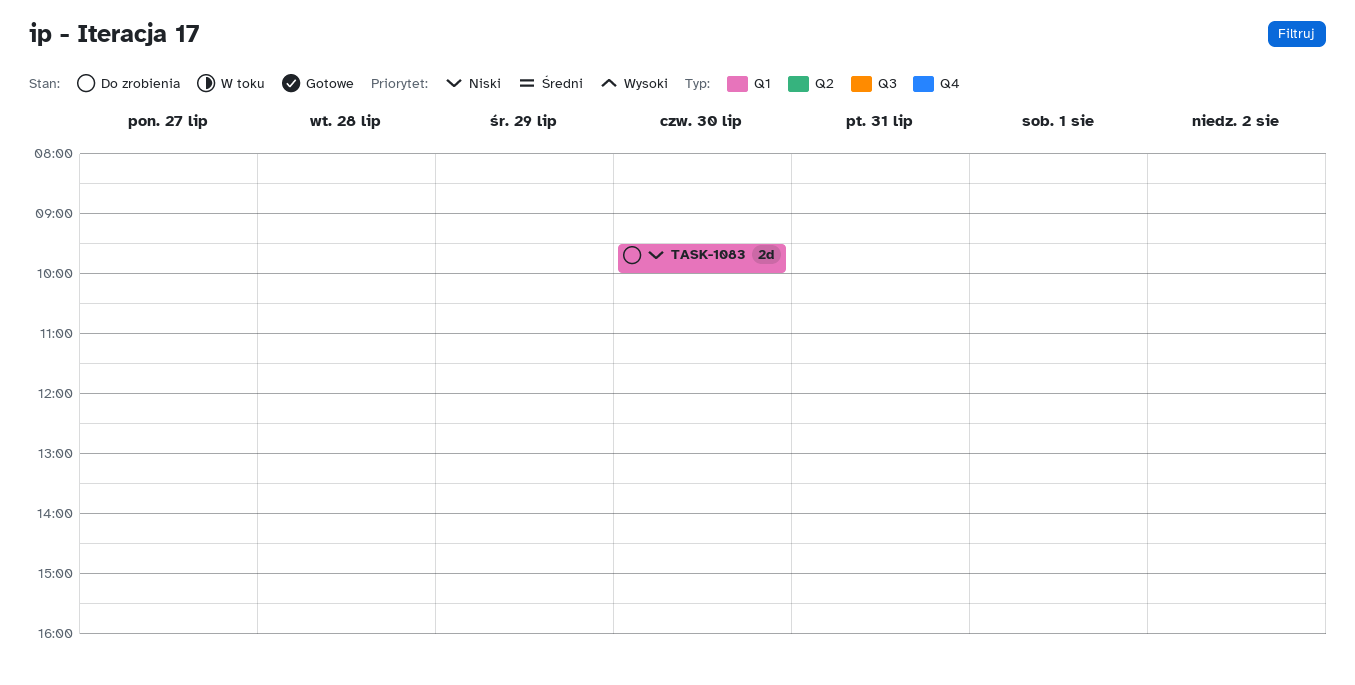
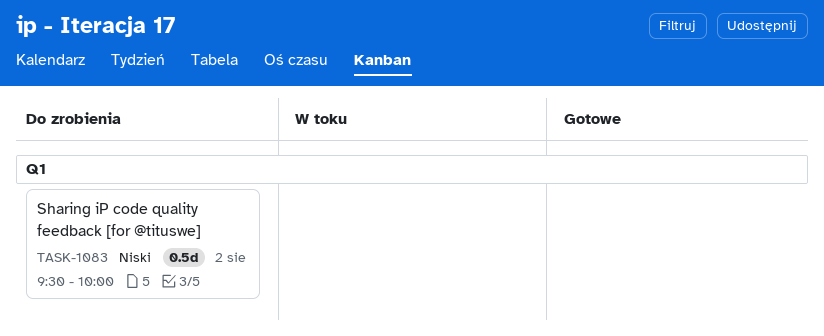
TASK-1083, estimate: 2d -> 0.5d
TASK-1083, day: Jul 30 -> Aug 2

